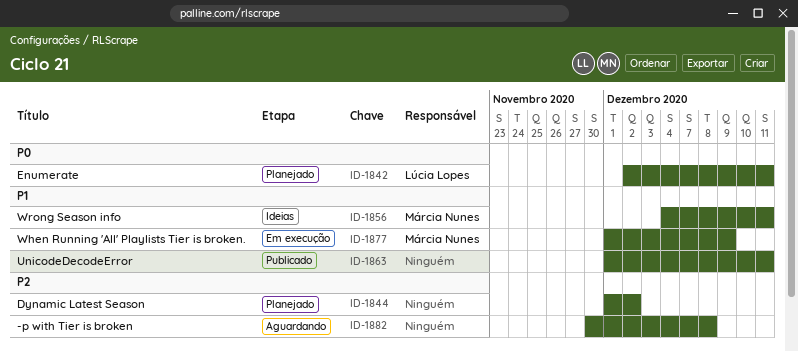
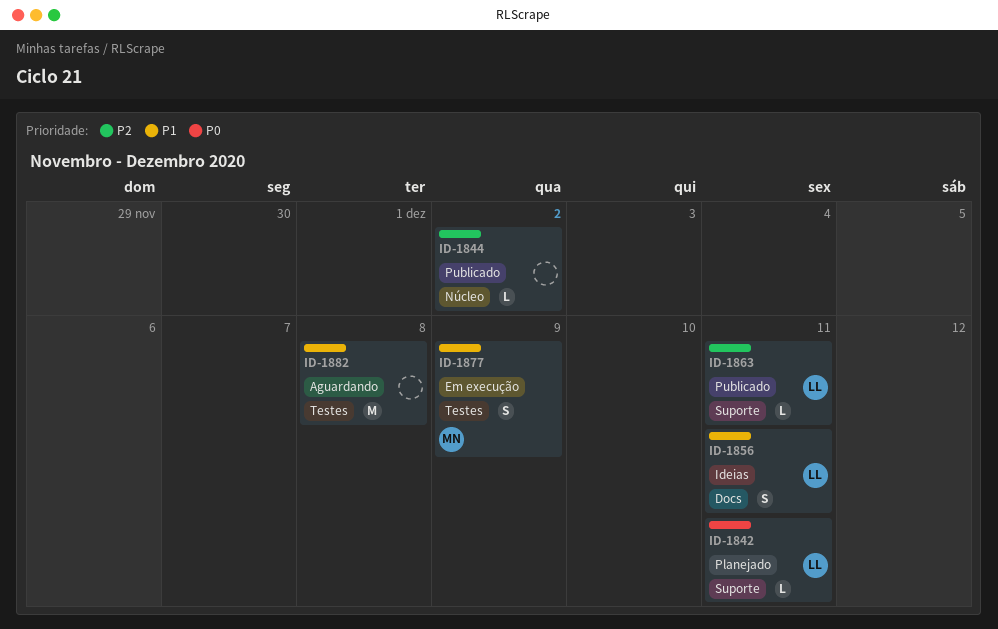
ID-1844, status: Planejado -> Publicado
ID-1856, owner: Márcia Nunes -> Lúcia Lopes
ID-1863, owner: none -> Lúcia Lopes
ID-1863, priority: P1 -> P2
ID-1882, priority: P2 -> P1

